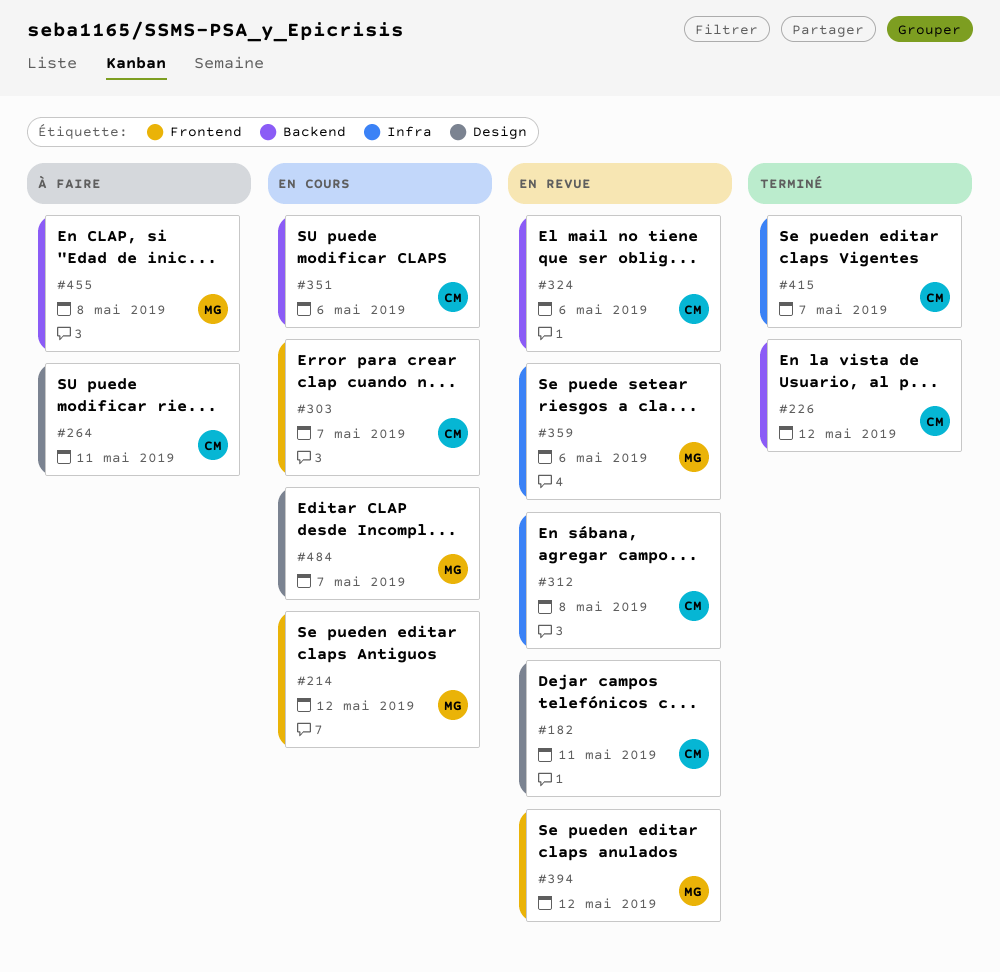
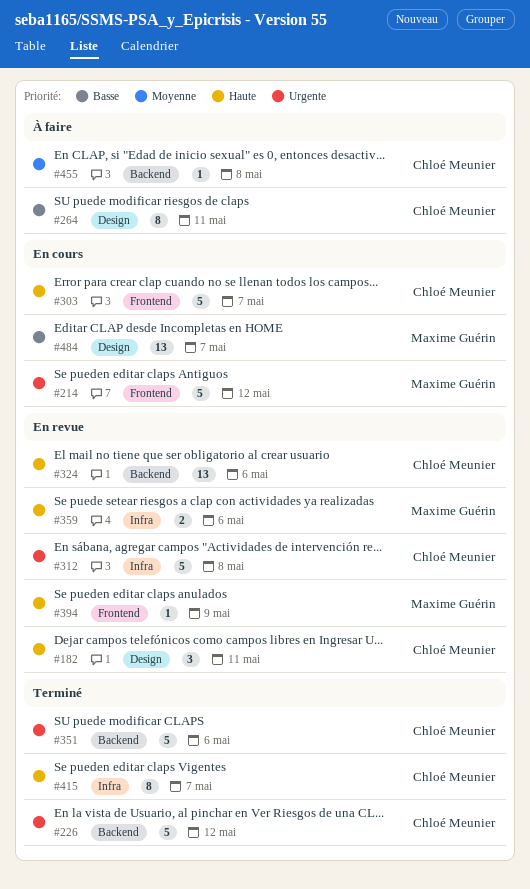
#351, status: En cours -> Terminé
#394, due: May 12 -> May 9
#455, owner: Maxime Guérin -> Chloé Meunier

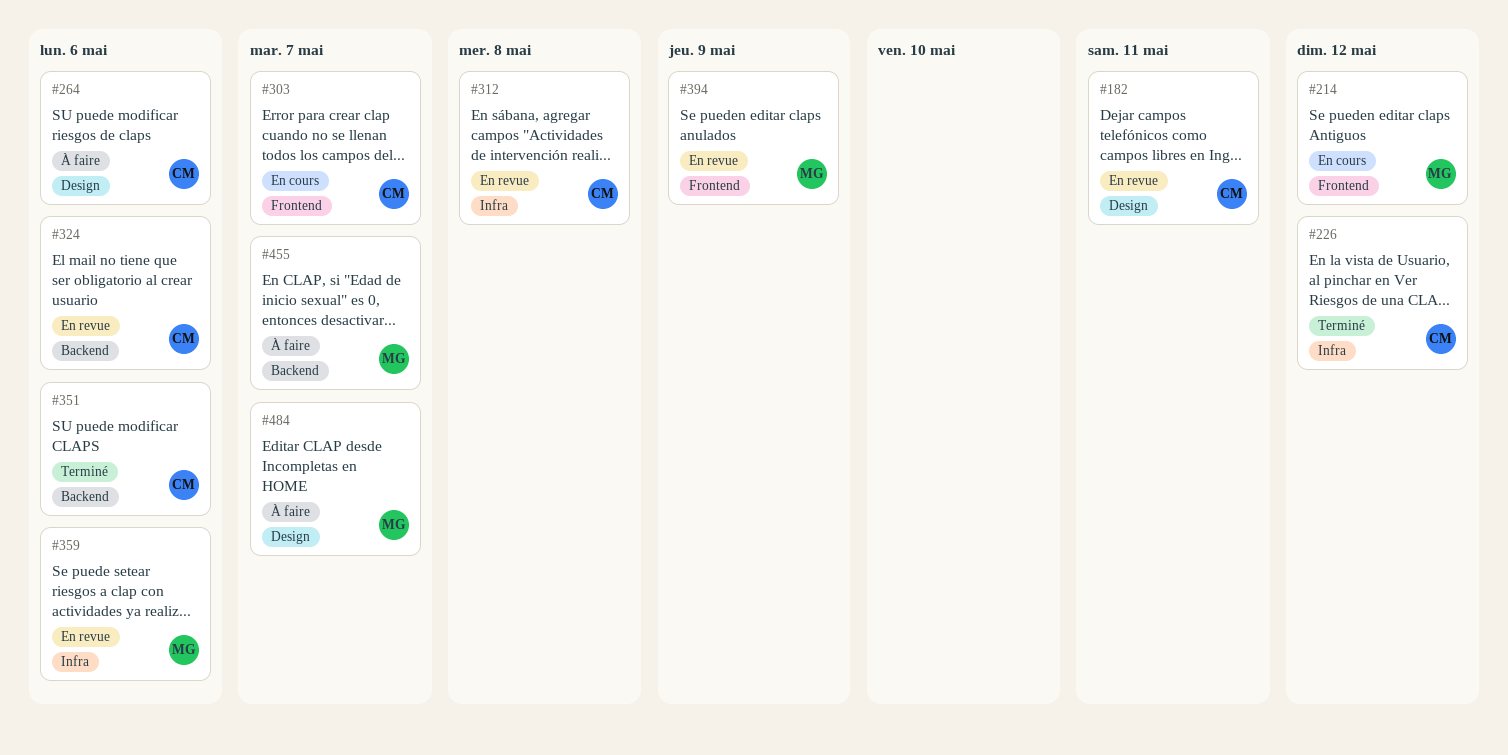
#226, label: Backend -> Infra
#264, due: May 11 -> May 6
#415: present -> none
#455, owner: Chloé Meunier -> Maxime Guérin
#455, due: May 8 -> May 7
#484, status: En cours -> À faire

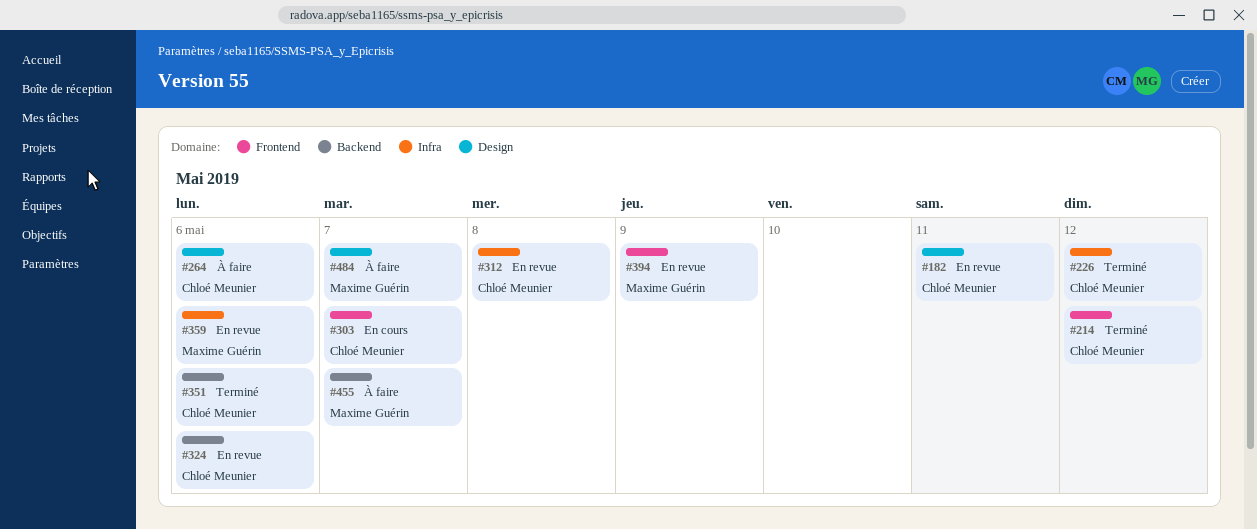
#214, status: En cours -> Terminé
#214, owner: Maxime Guérin -> Chloé Meunier

